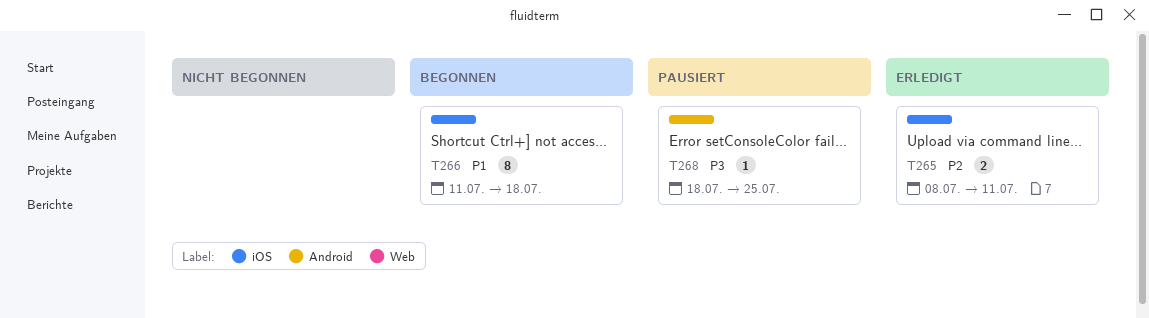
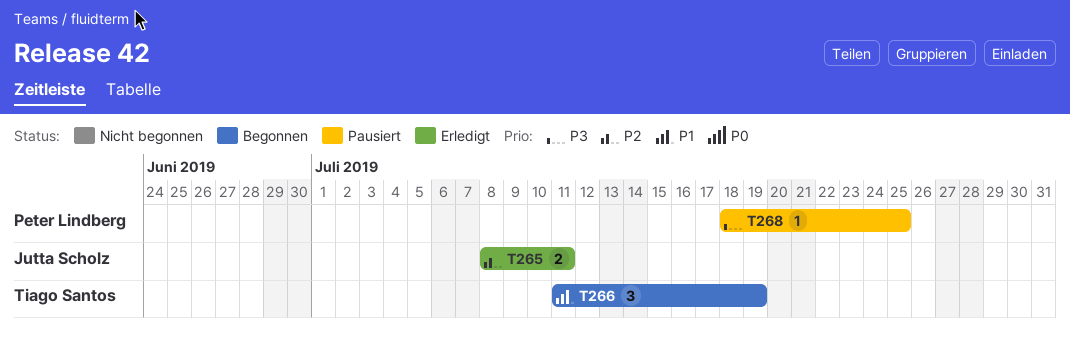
T266, estimate: 8 -> 3
T266, due: Jul 18 -> Jul 19

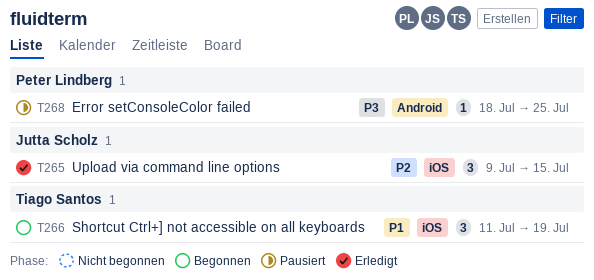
T265, estimate: 2 -> 3
T265, start: Jul 8 -> Jul 9
T265, due: Jul 11 -> Jul 15

